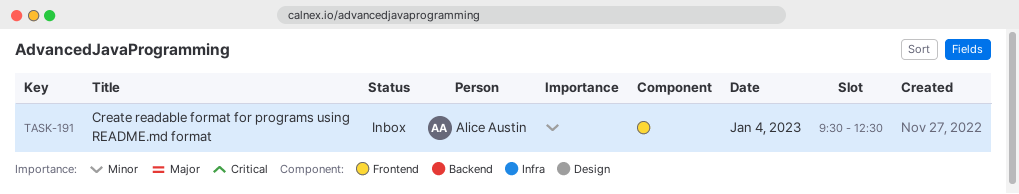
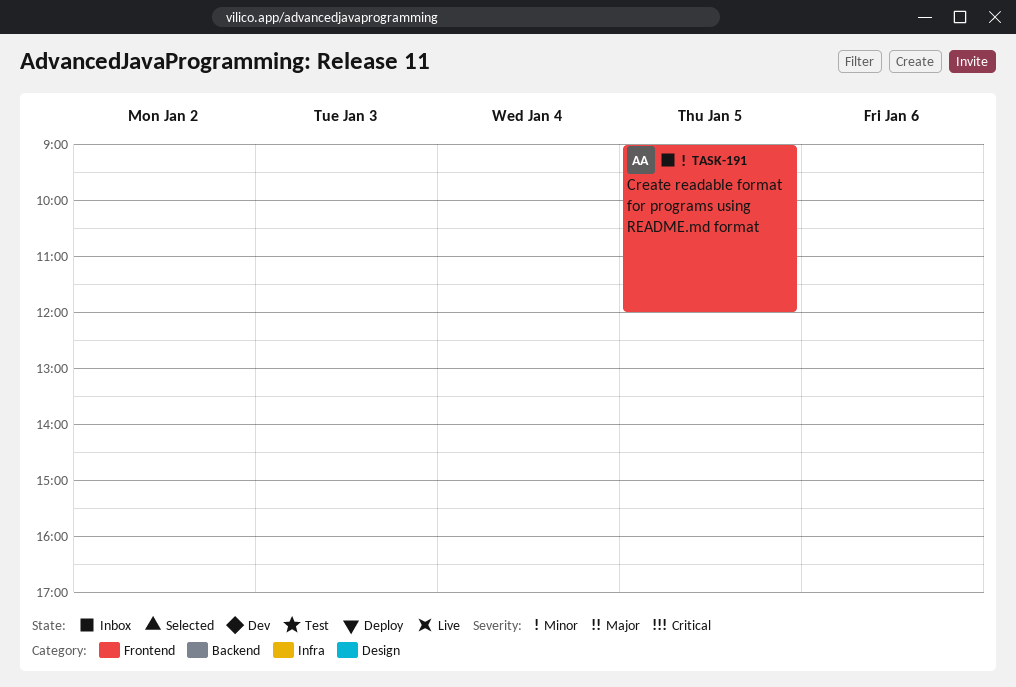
TASK-191, day: Jan 4 -> Jan 5
TASK-191, begins: 09:30 -> 09:00
TASK-191, ends: 12:30 -> 12:00

